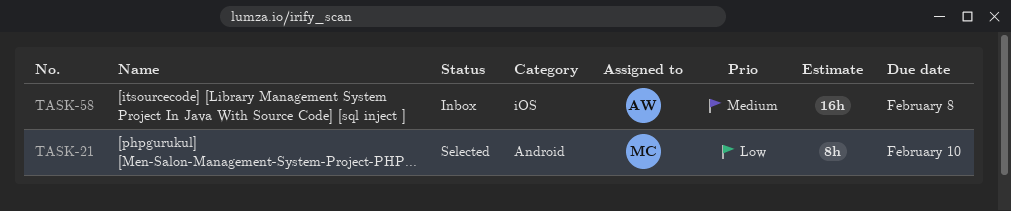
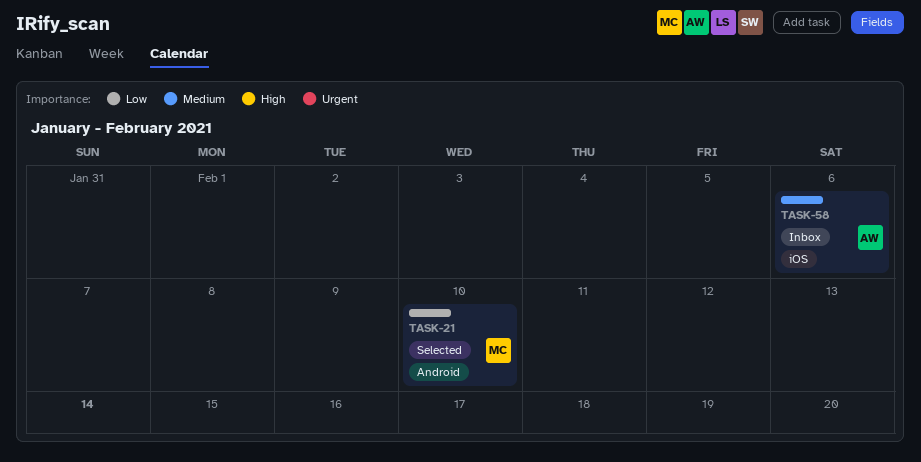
TASK-58, due: Feb 8 -> Feb 6

